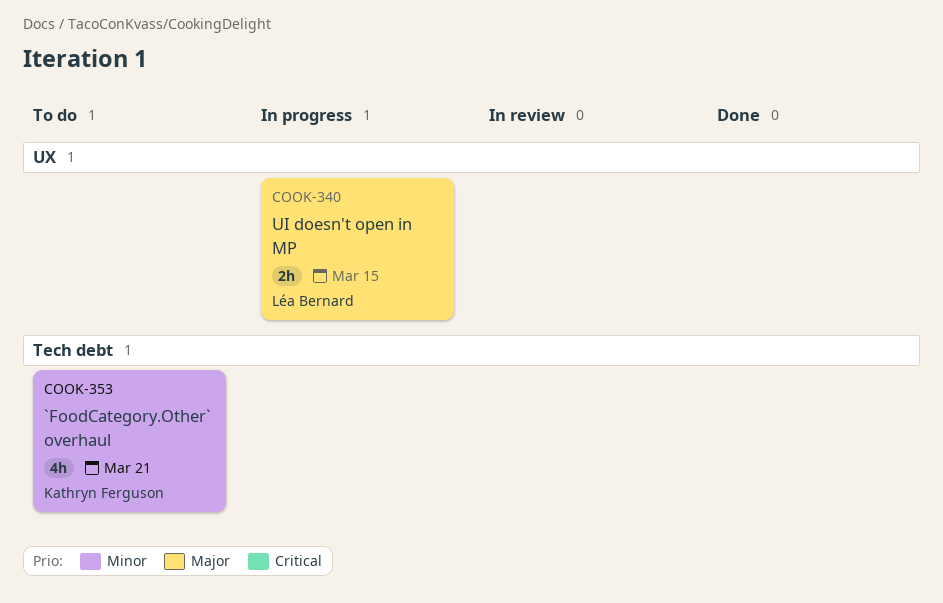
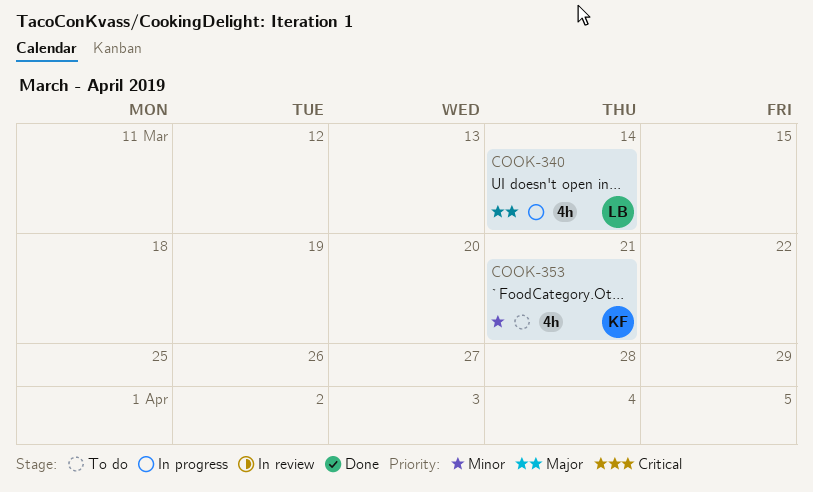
COOK-340, estimate: 2h -> 4h
COOK-340, due: Mar 15 -> Mar 14

